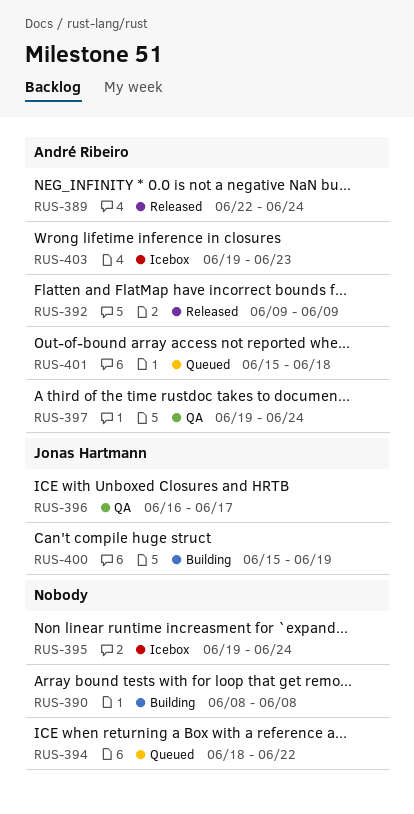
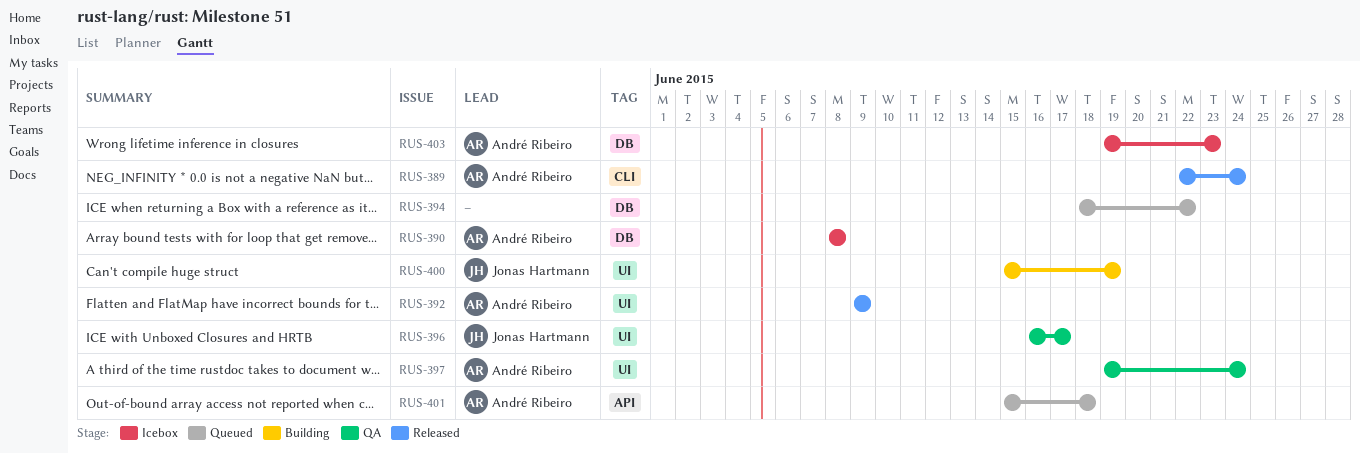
RUS-390, status: Building -> Icebox
RUS-390, owner: none -> André Ribeiro
RUS-395: present -> none

